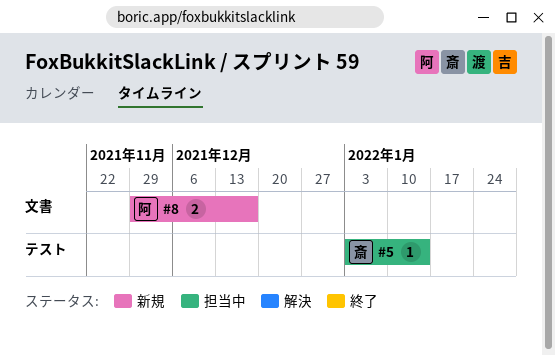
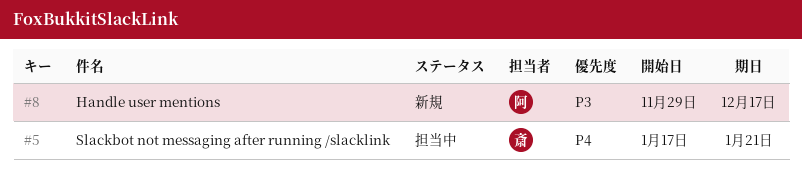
#5, start: Jan 3 -> Jan 17
#5, due: Jan 14 -> Jan 21

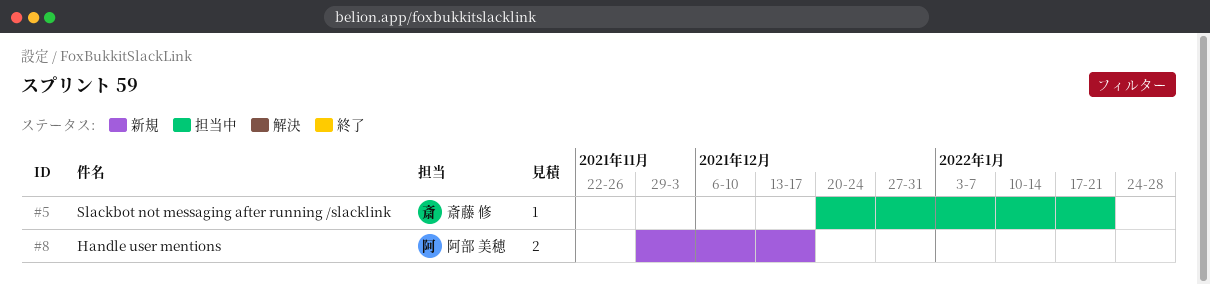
#5, start: Jan 17 -> Dec 20

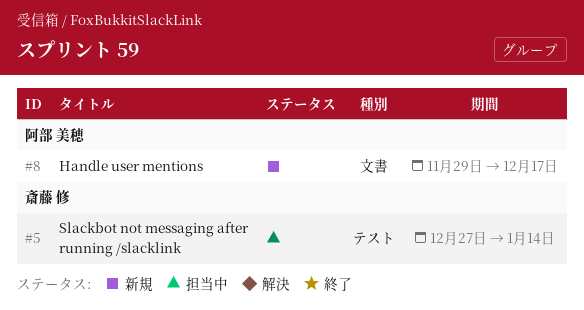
#5, start: Dec 20 -> Dec 27
#5, due: Jan 21 -> Jan 14

